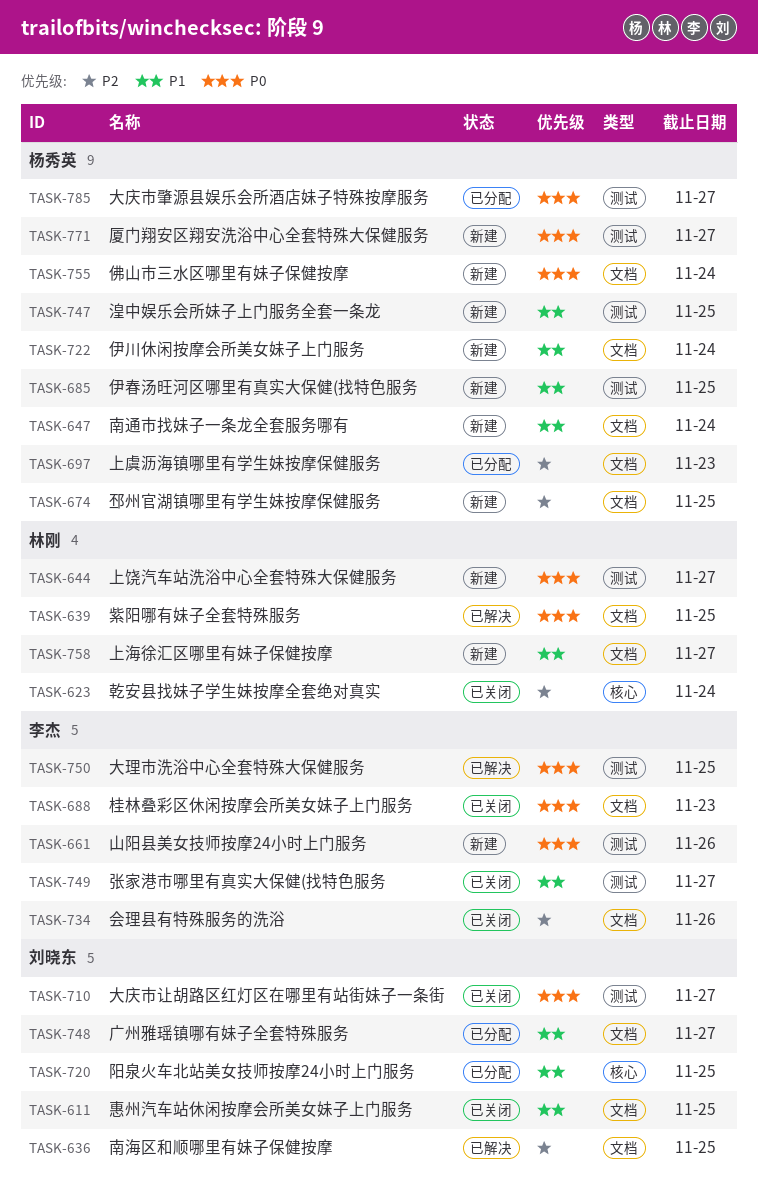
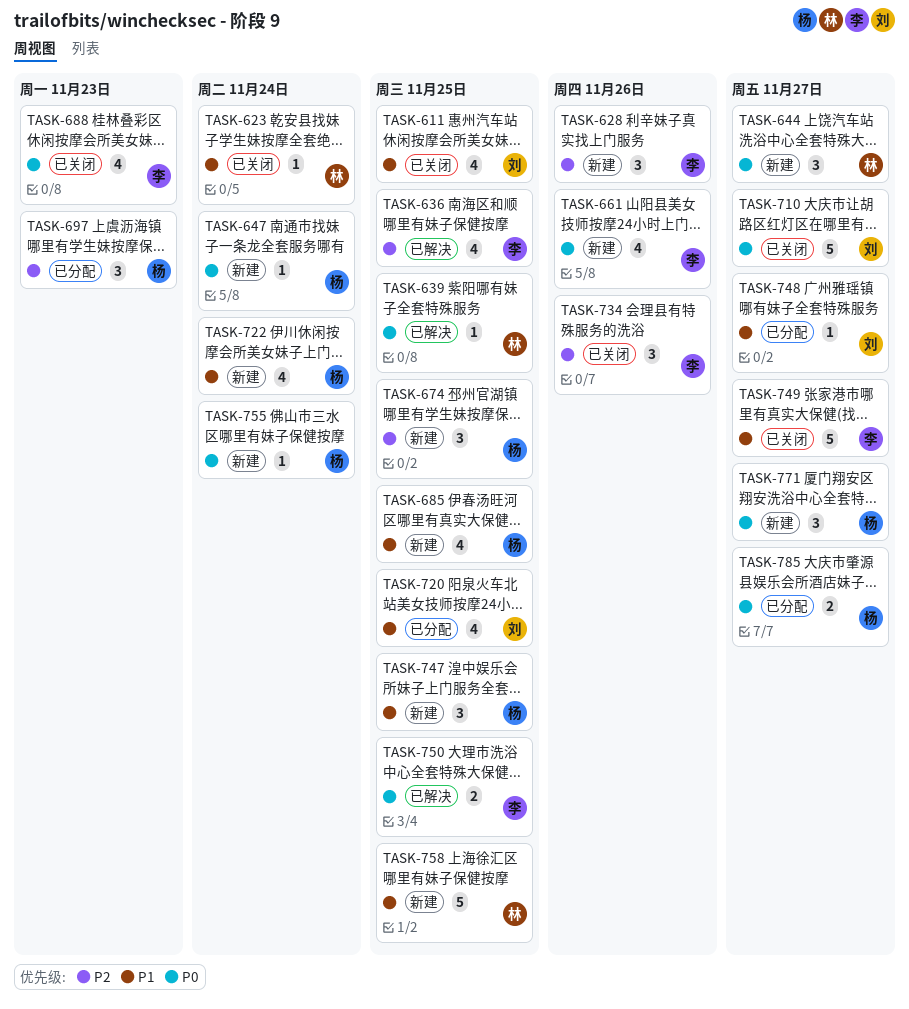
TASK-623, priority: P2 -> P1
TASK-628: none -> present
TASK-636, owner: 刘晓东 -> 李杰
TASK-647, priority: P1 -> P0
TASK-758, due: Nov 27 -> Nov 25

